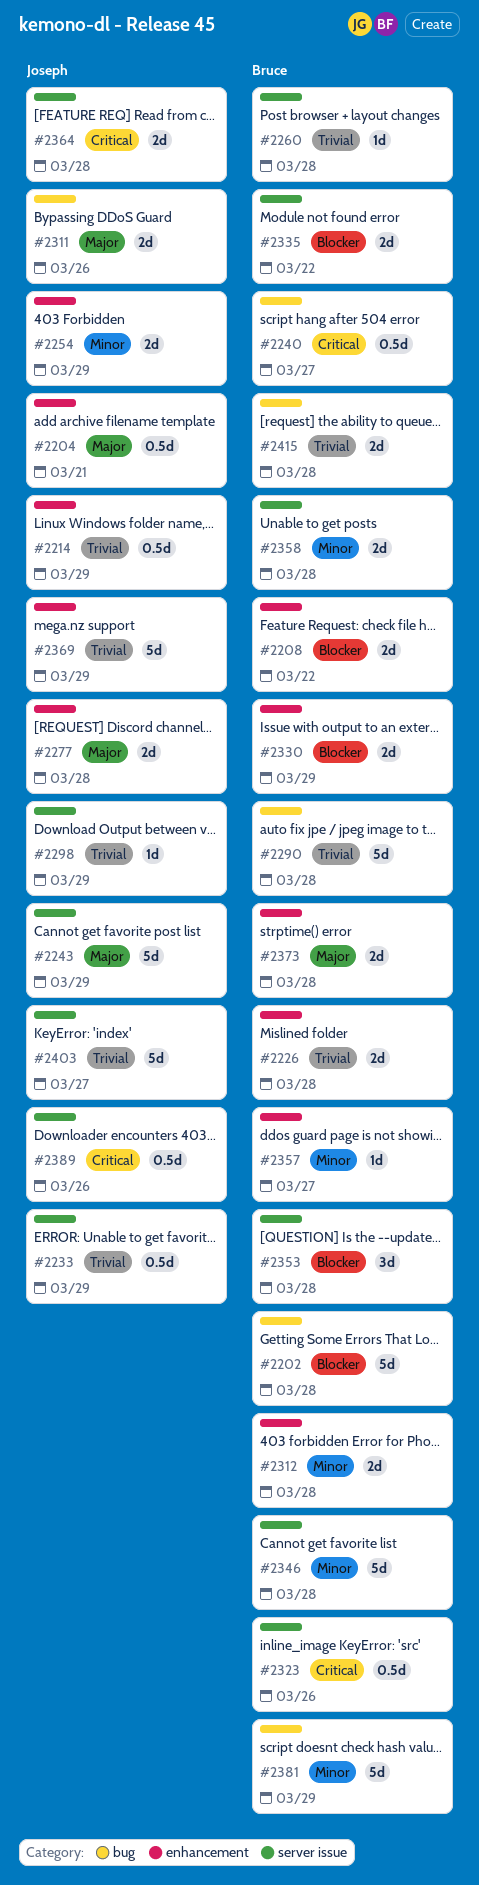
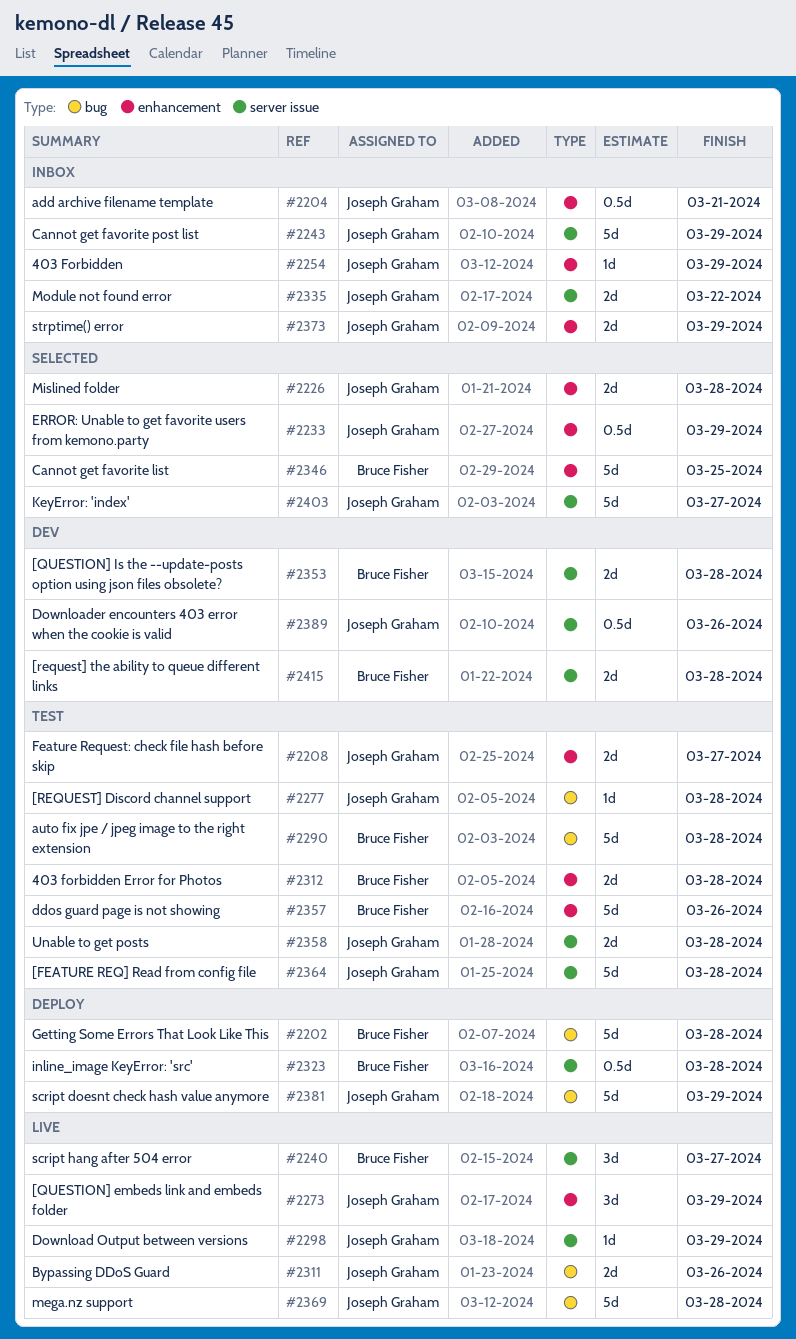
#2208, owner: Bruce Fisher -> Joseph Graham
#2208, due: Mar 22 -> Mar 27
#2214: present -> none
#2226, owner: Bruce Fisher -> Joseph Graham
#2233, label: server issue -> enhancement
#2240, label: bug -> server issue
#2240, estimate: 0.5d -> 3d
#2254, estimate: 2d -> 1d
#2260: present -> none
#2273: none -> present
#2277, label: enhancement -> bug
#2277, estimate: 2d -> 1d
#2323, due: Mar 26 -> Mar 28
#2330: present -> none
#2335, owner: Bruce Fisher -> Joseph Graham
#2346, label: server issue -> enhancement
#2346, due: Mar 28 -> Mar 25
#2353, estimate: 3d -> 2d
#2357, estimate: 1d -> 5d
#2357, due: Mar 27 -> Mar 26
#2358, owner: Bruce Fisher -> Joseph Graham
#2364, estimate: 2d -> 5d
#2369, label: enhancement -> bug
#2369, due: Mar 29 -> Mar 28
#2373, owner: Bruce Fisher -> Joseph Graham
#2373, due: Mar 28 -> Mar 29
#2381, owner: Bruce Fisher -> Joseph Graham
#2415, label: bug -> server issue

